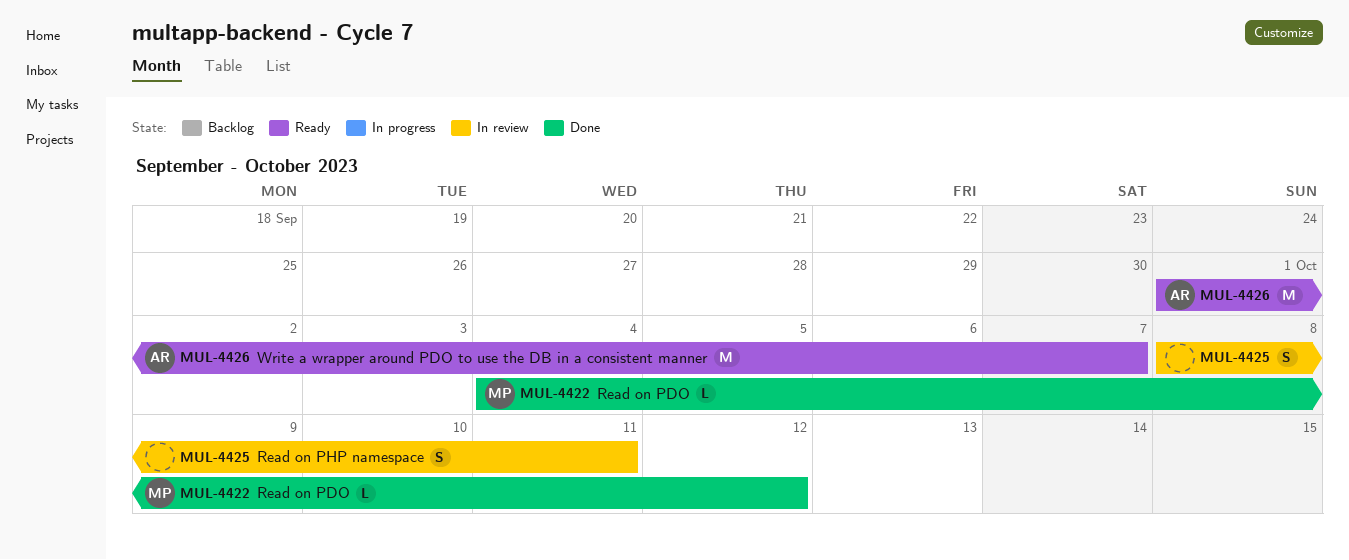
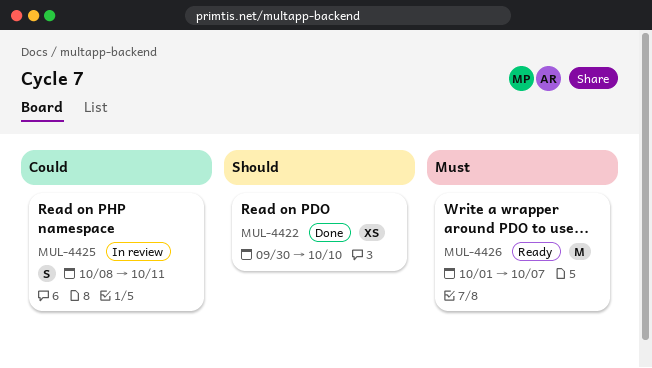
MUL-4422, estimate: L -> XS
MUL-4422, start: Oct 4 -> Sep 30
MUL-4422, due: Oct 12 -> Oct 10

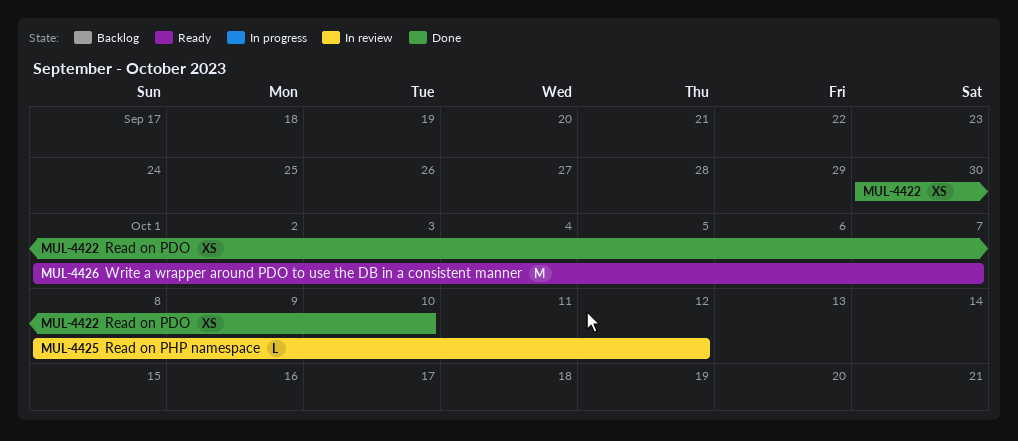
MUL-4425, estimate: S -> L
MUL-4425, due: Oct 11 -> Oct 12

